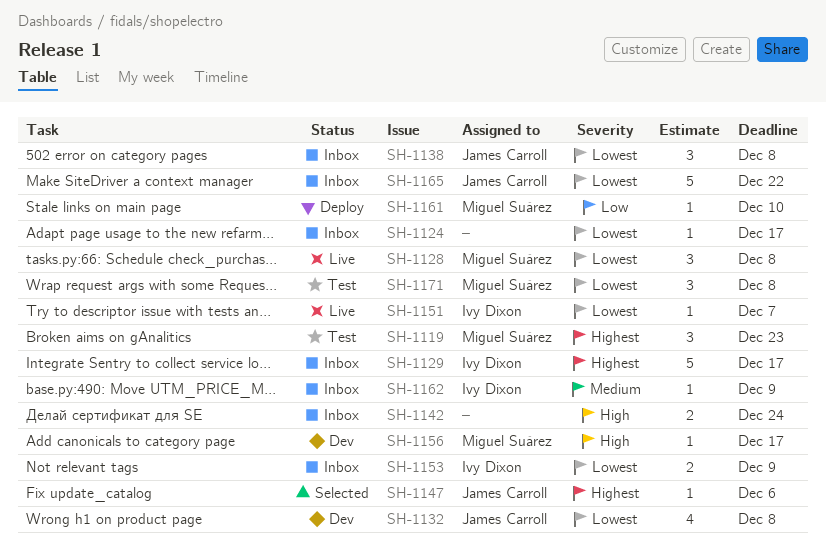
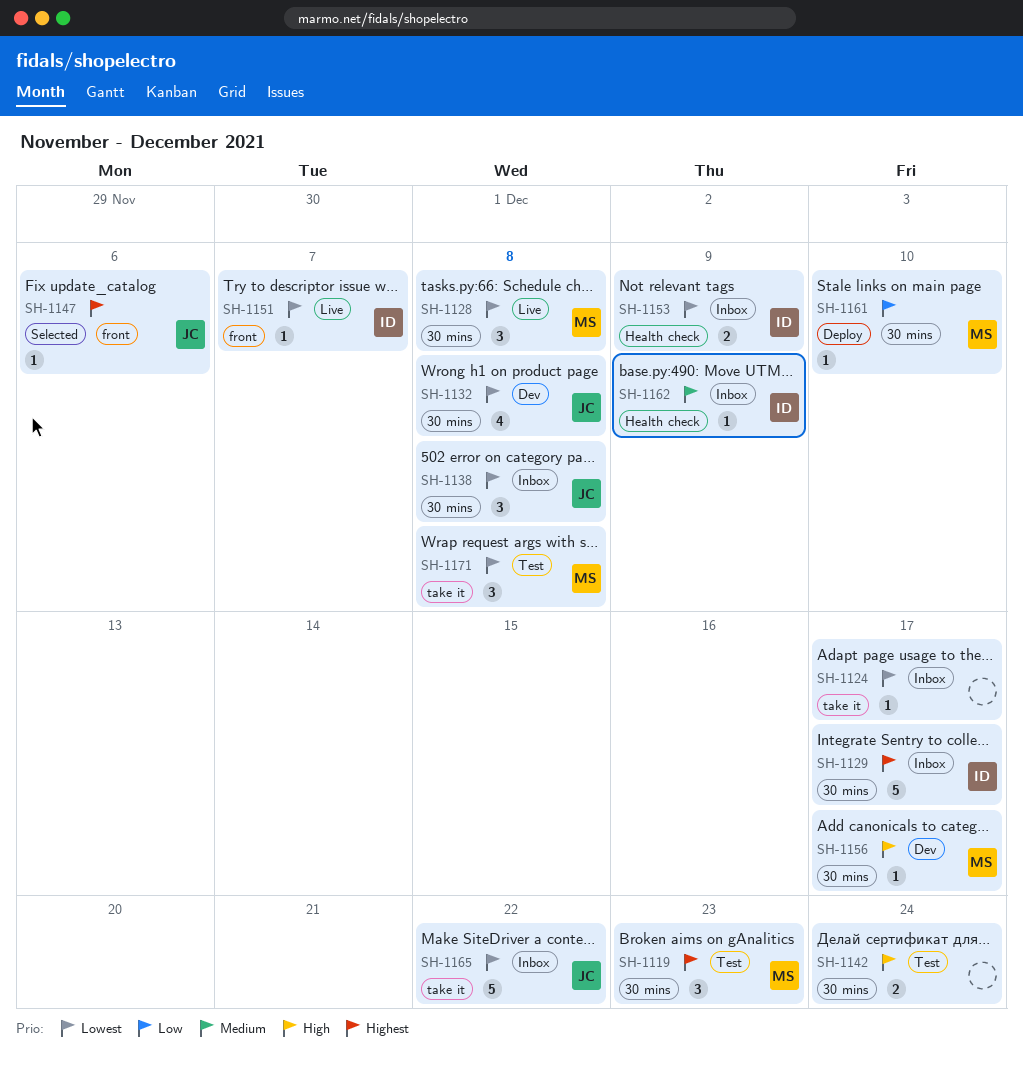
SH-1142, status: Inbox -> Test

